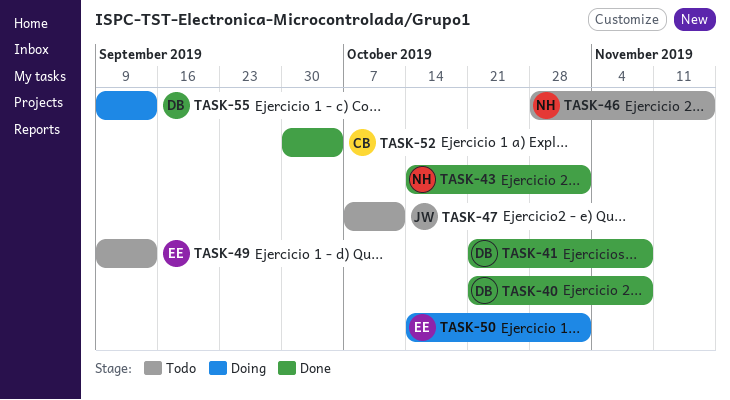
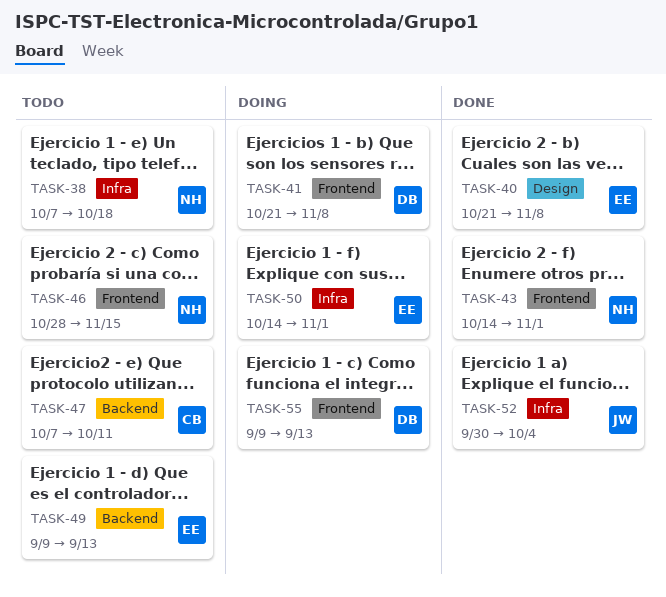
TASK-38: none -> present
TASK-40, owner: DB -> EE
TASK-41, status: Done -> Doing
TASK-47, owner: JW -> CB
TASK-52, owner: CB -> JW

